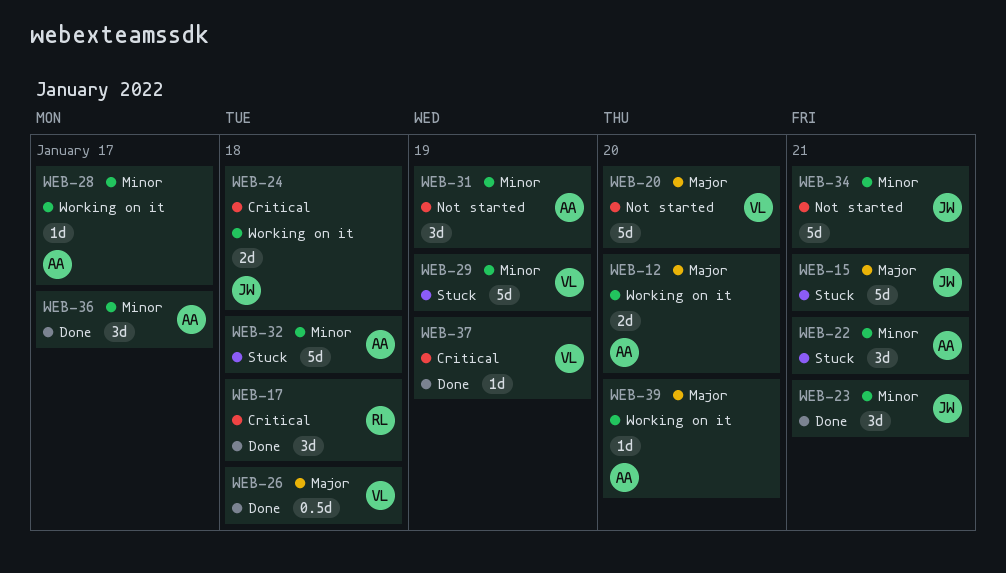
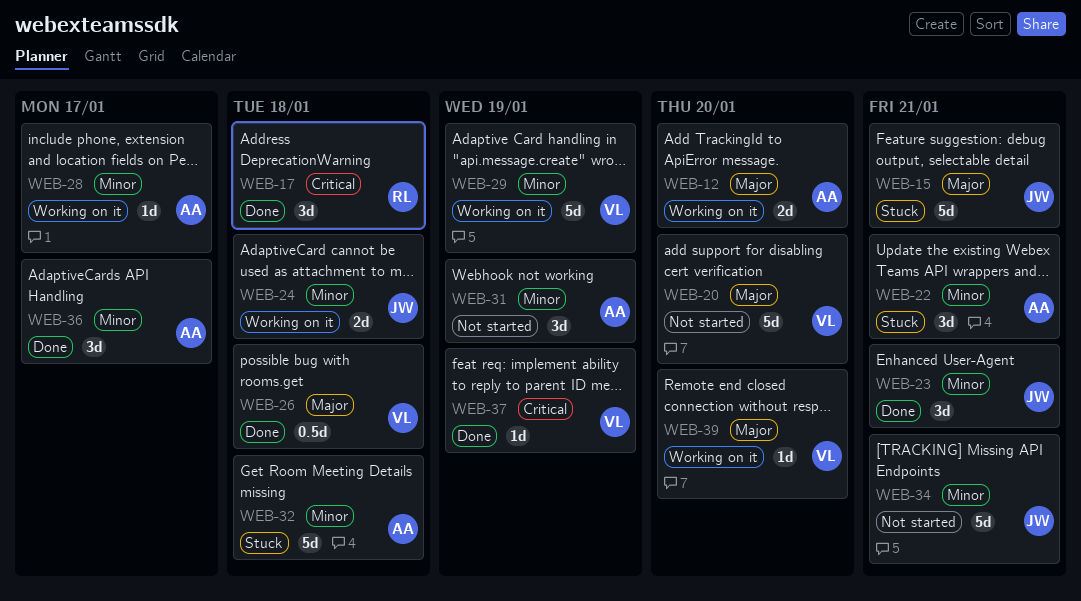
WEB-24, priority: Critical -> Minor
WEB-29, status: Stuck -> Working on it
WEB-39, owner: AA -> VL

